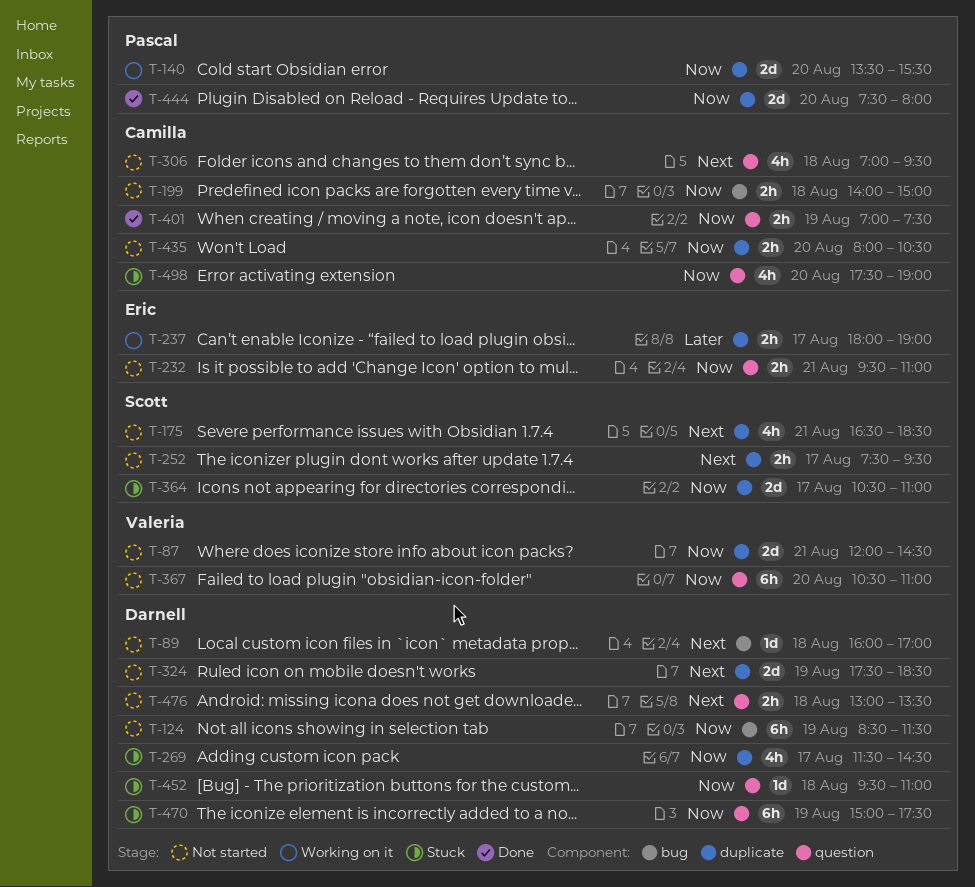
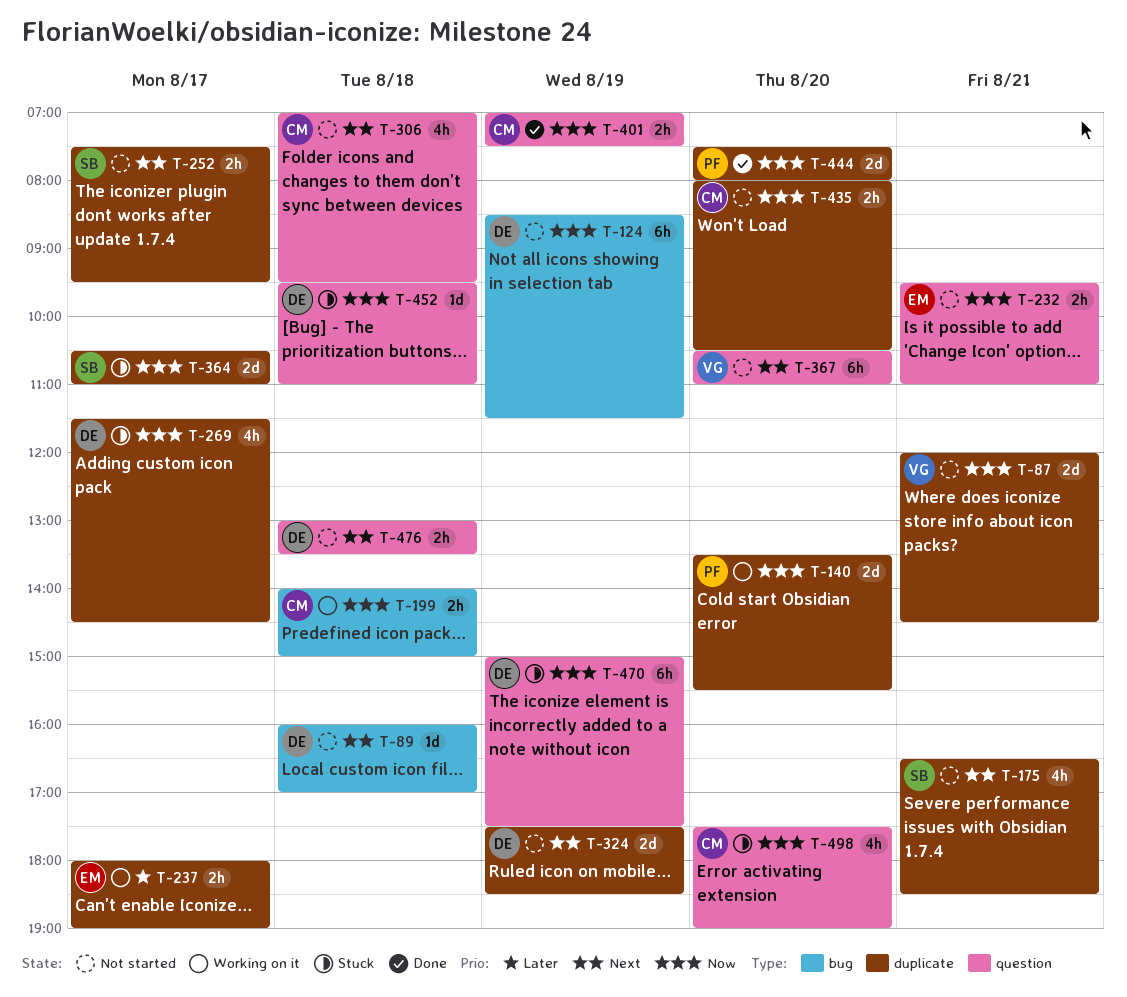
T-199, status: Not started -> Working on it
T-367, priority: Now -> Next

